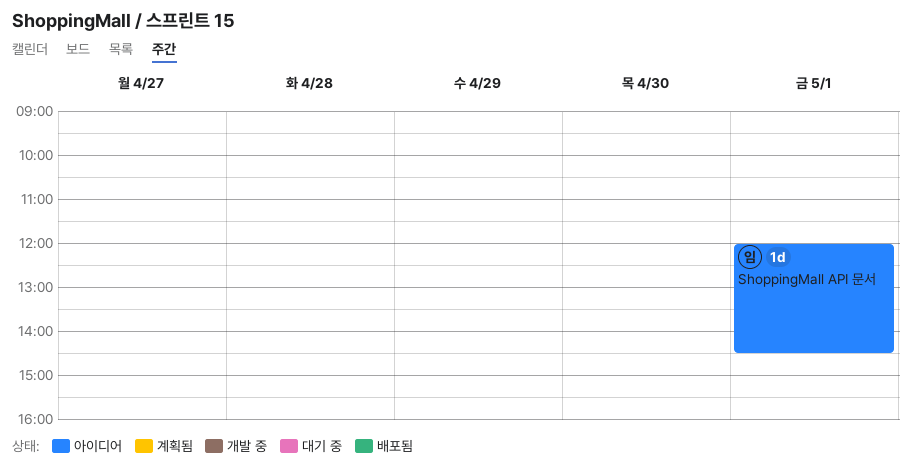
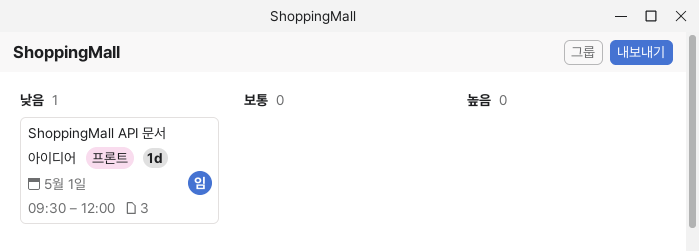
ShoppingMall API 문서, begins: 12:00 -> 09:30
ShoppingMall API 문서, ends: 14:30 -> 12:00

